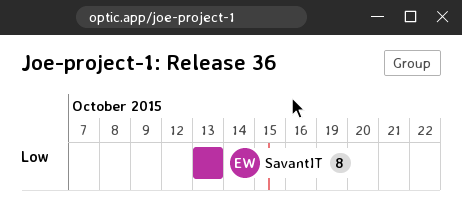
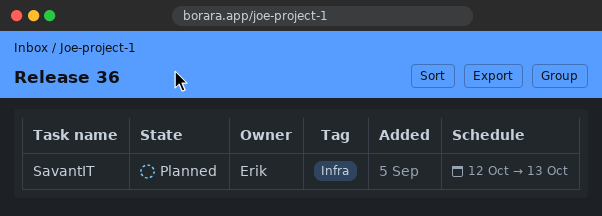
SavantIT, start: Oct 13 -> Oct 12

